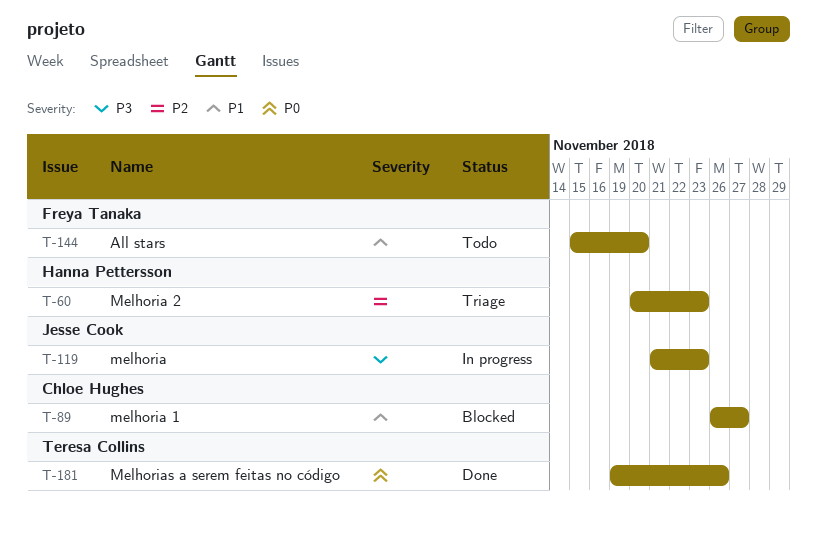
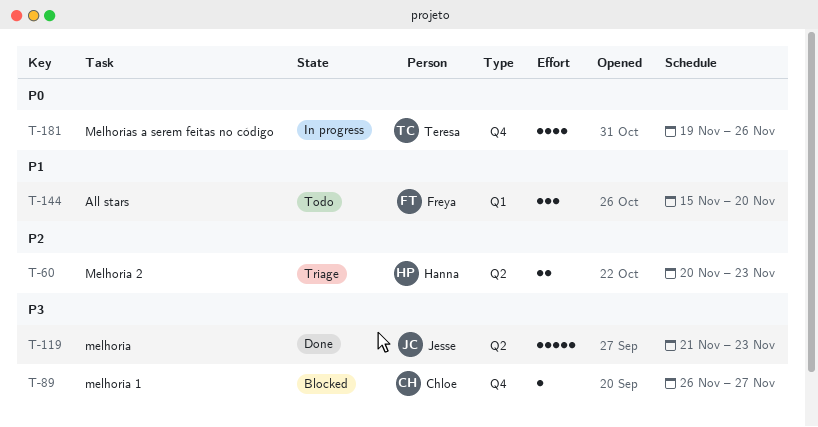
T-89, priority: P1 -> P3
T-119, status: In progress -> Done
T-181, status: Done -> In progress

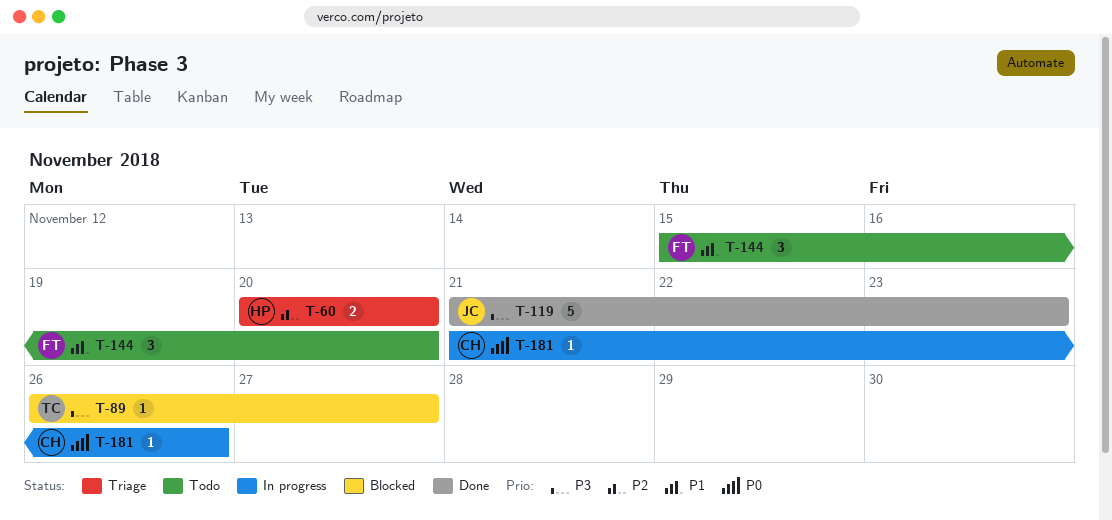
T-60, due: Nov 23 -> Nov 20
T-89, owner: Chloe -> Teresa
T-181, owner: Teresa -> Chloe
T-181, estimate: 4 -> 1
T-181, start: Nov 19 -> Nov 21

